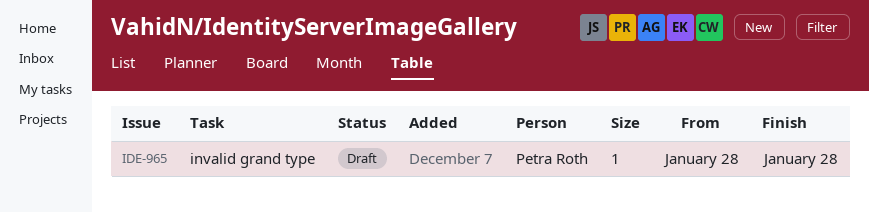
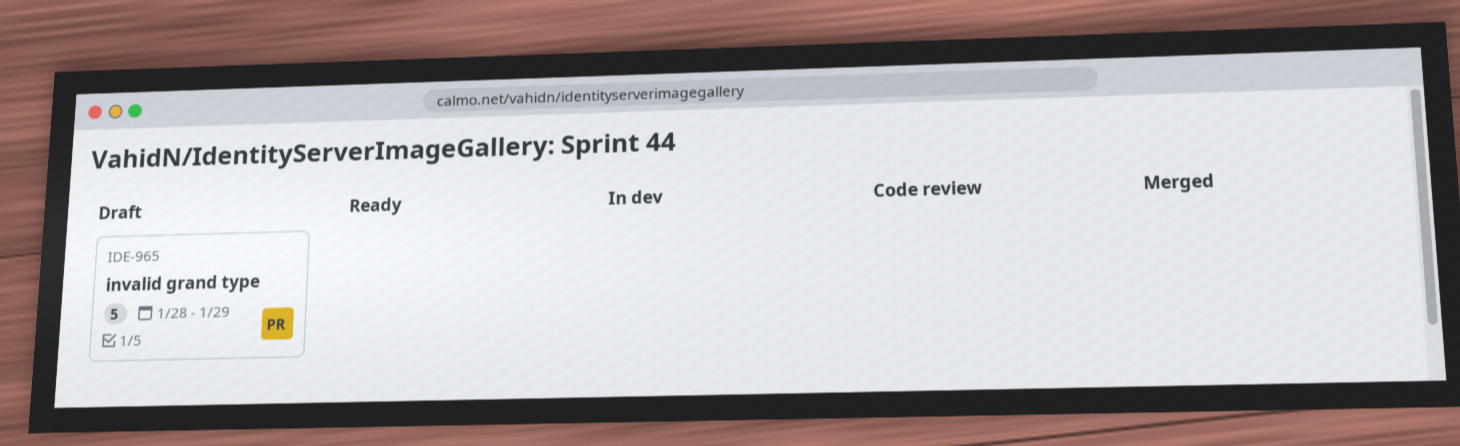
IDE-965, estimate: 1 -> 5
IDE-965, due: Jan 28 -> Jan 29

